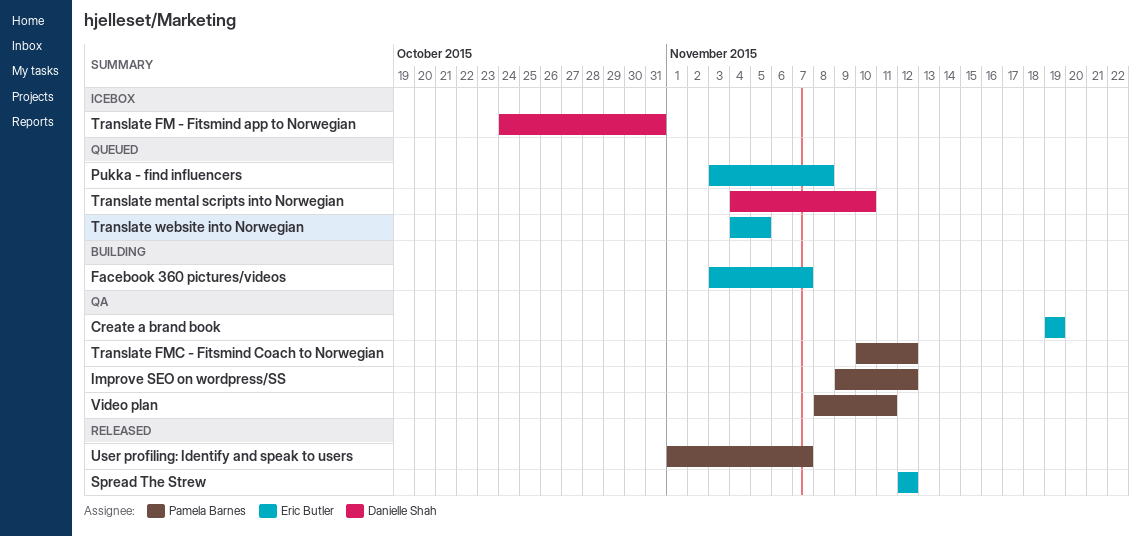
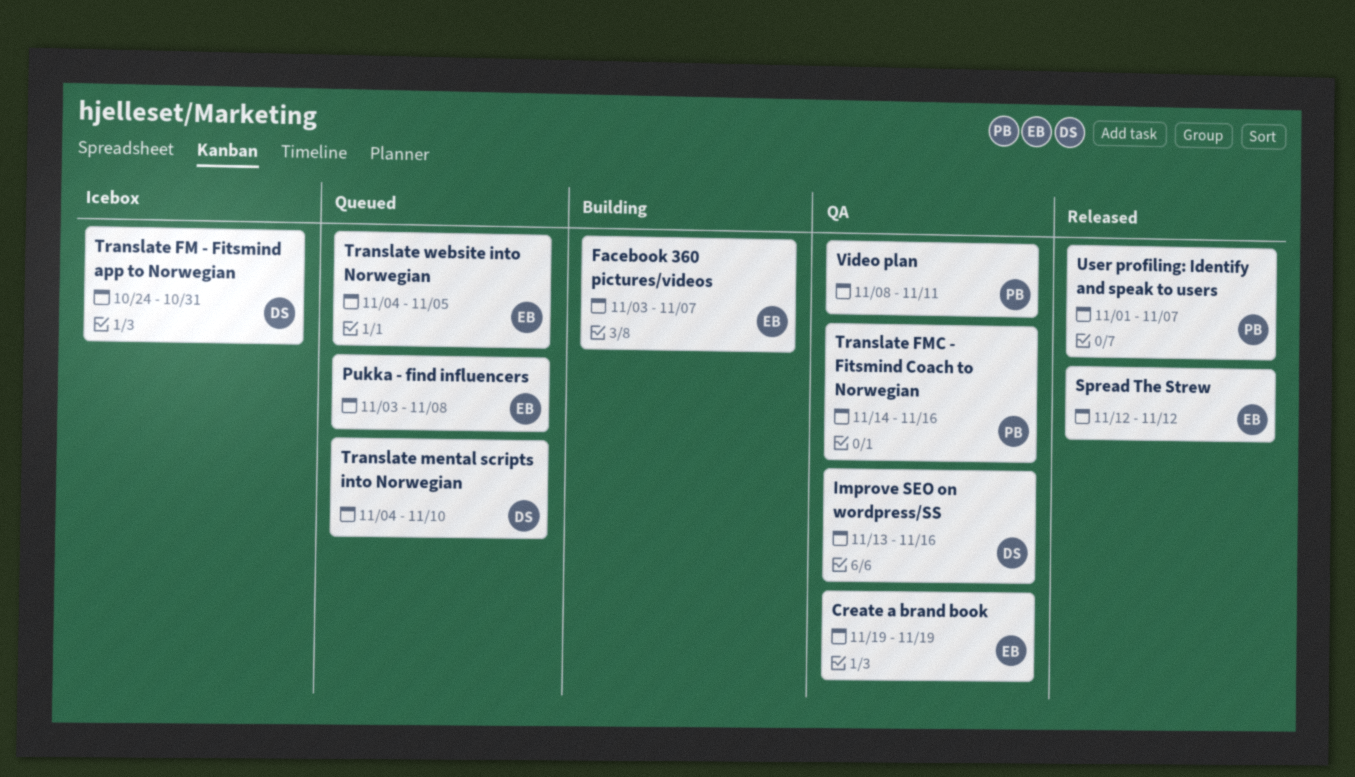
Improve SEO on wordpress/SS, owner: Pamela Barnes -> Danielle Shah
Improve SEO on wordpress/SS, start: Nov 9 -> Nov 13
Improve SEO on wordpress/SS, due: Nov 12 -> Nov 16
Translate FMC - Fitsmind Coach to Norwegian, start: Nov 10 -> Nov 14
Translate FMC - Fitsmind Coach to Norwegian, due: Nov 12 -> Nov 16

